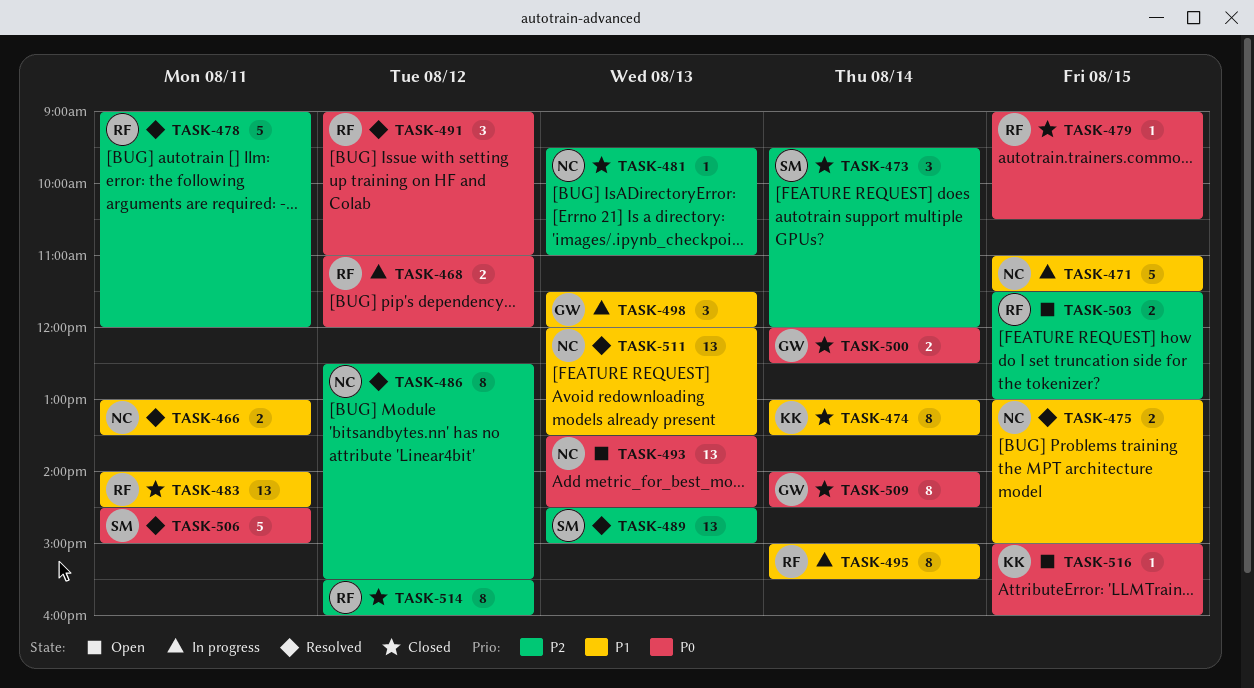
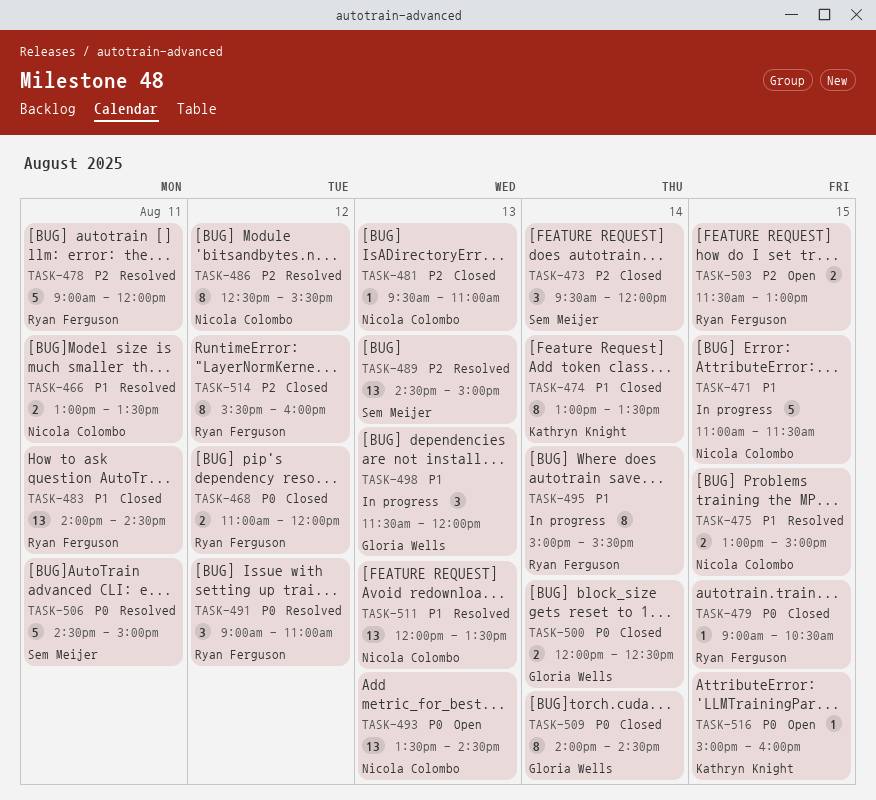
TASK-468, status: In progress -> Closed

